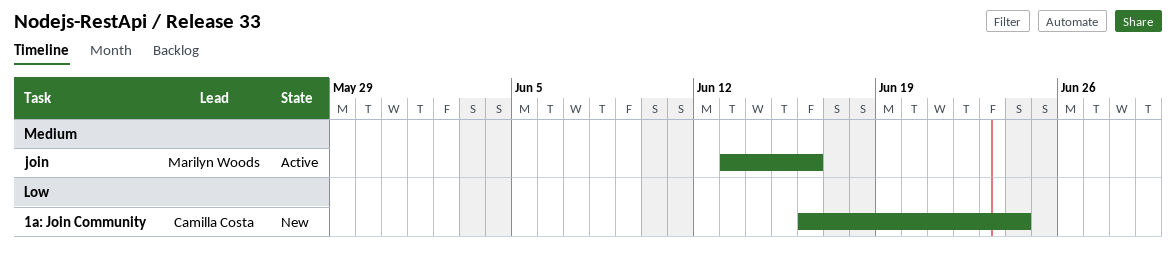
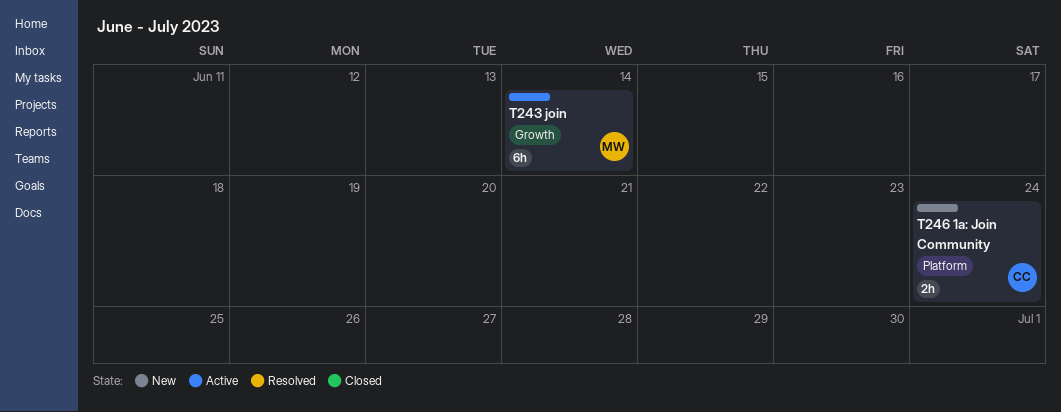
join, due: Jun 16 -> Jun 14

